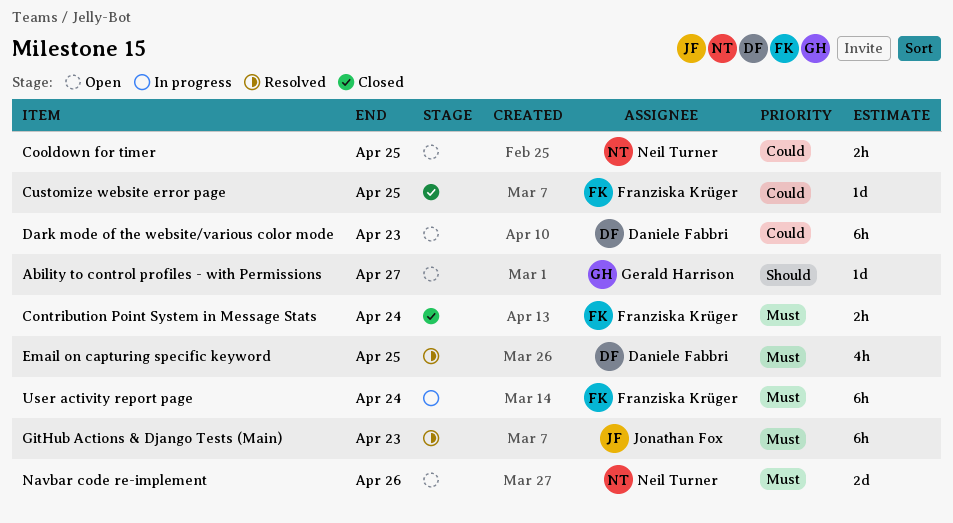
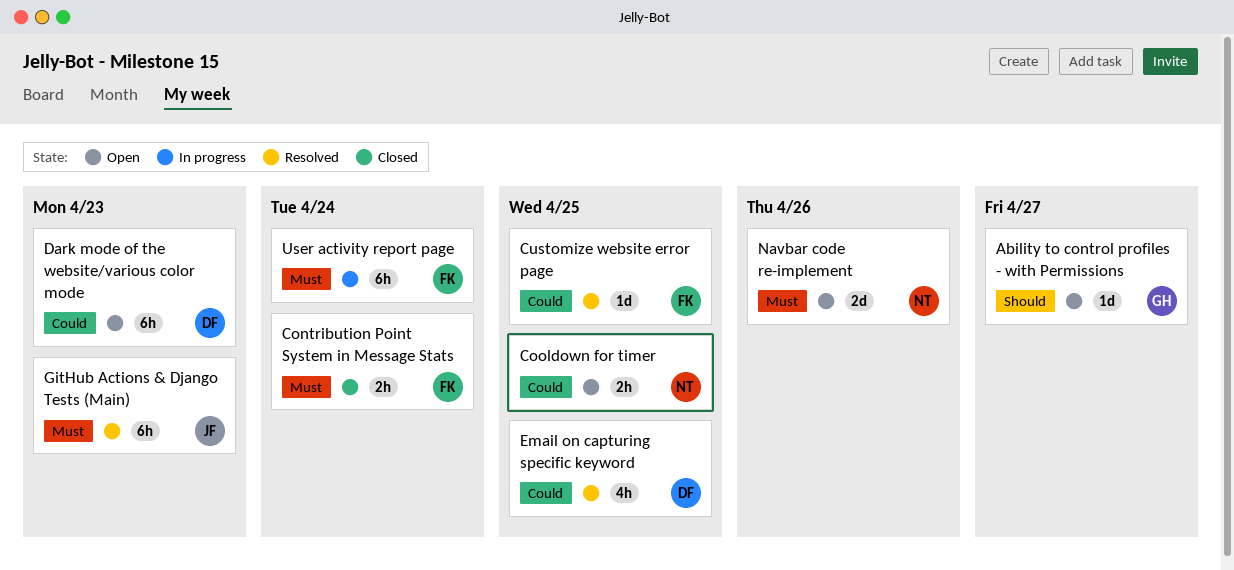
Customize website error page, status: Closed -> Resolved
Email on capturing specific keyword, priority: Must -> Could

